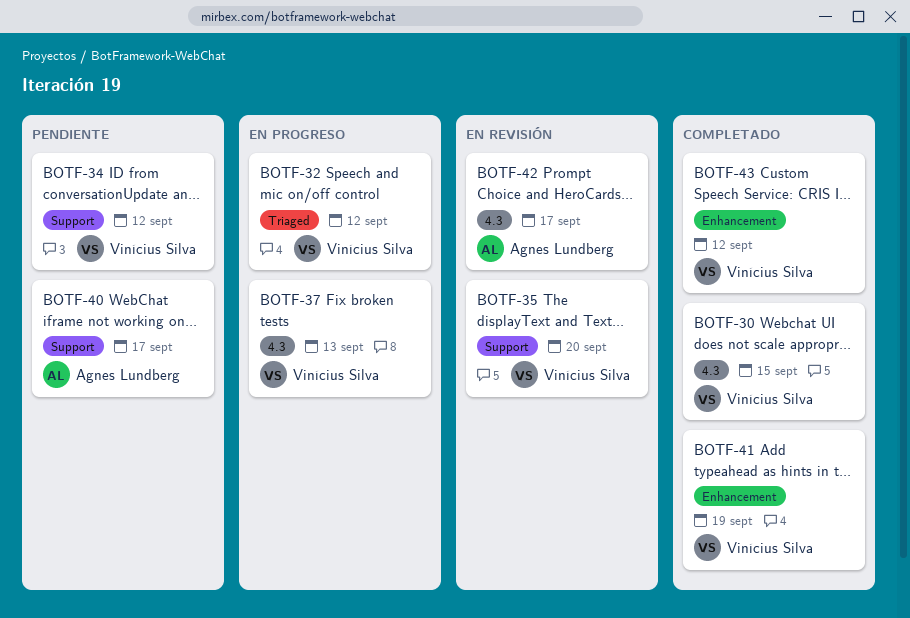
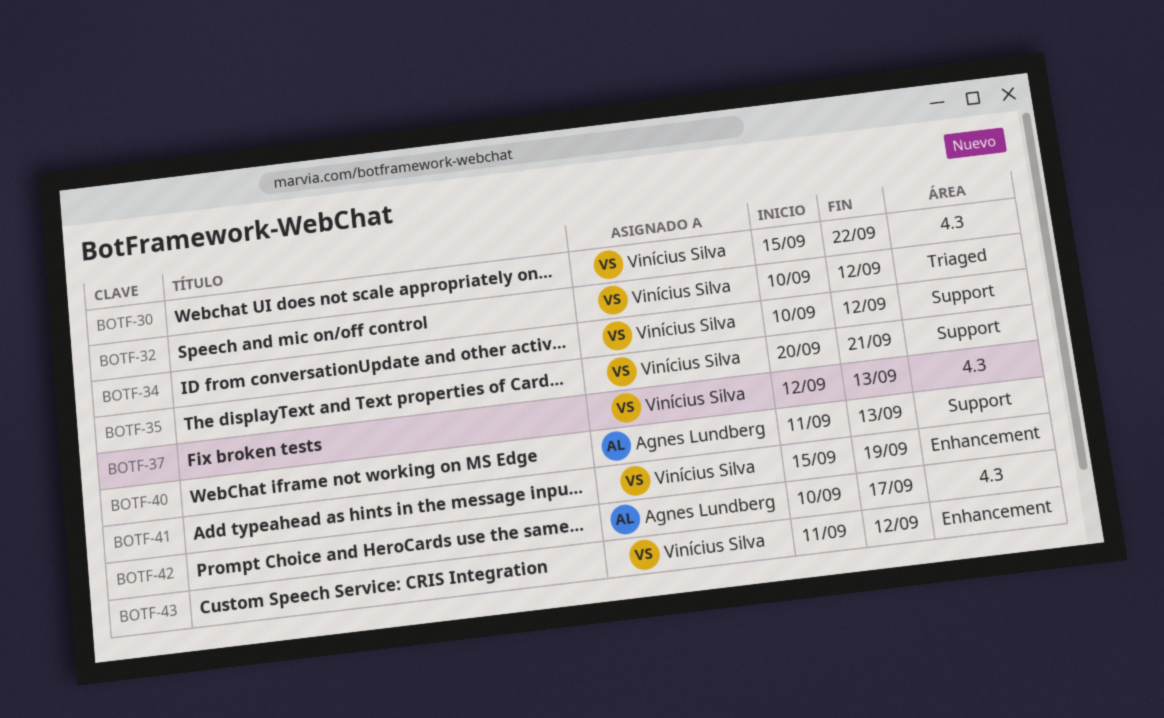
BOTF-30, due: Sep 15 -> Sep 22
BOTF-35, due: Sep 20 -> Sep 21
BOTF-40, due: Sep 17 -> Sep 13

